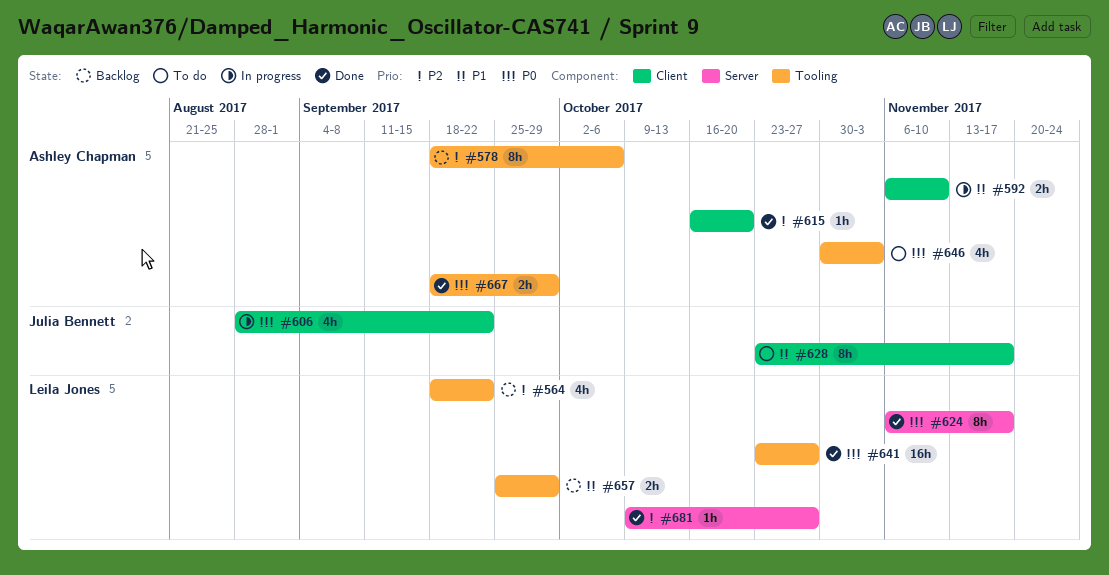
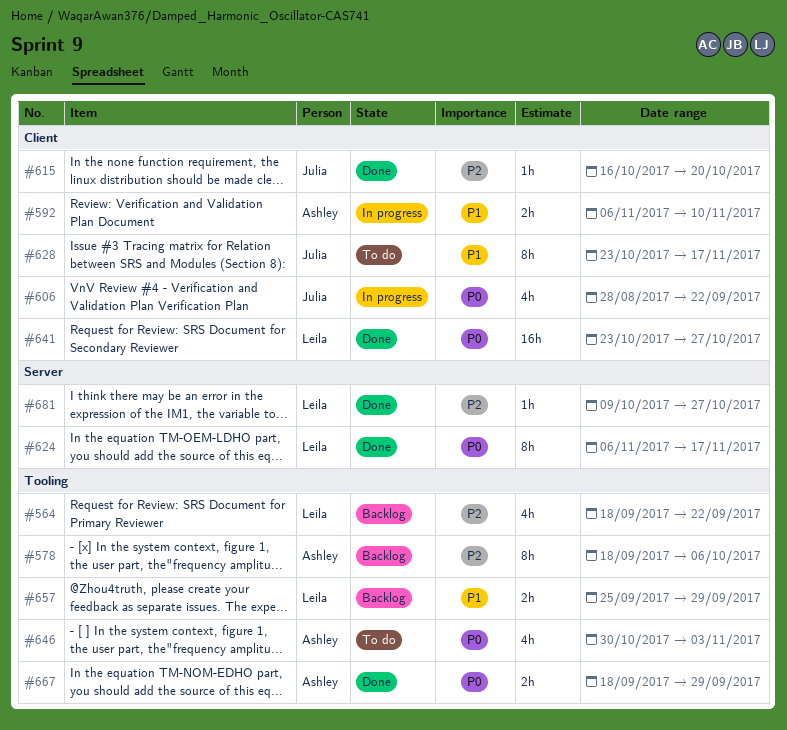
#615, owner: Ashley Chapman -> Julia Bennett
#641, label: Tooling -> Client

